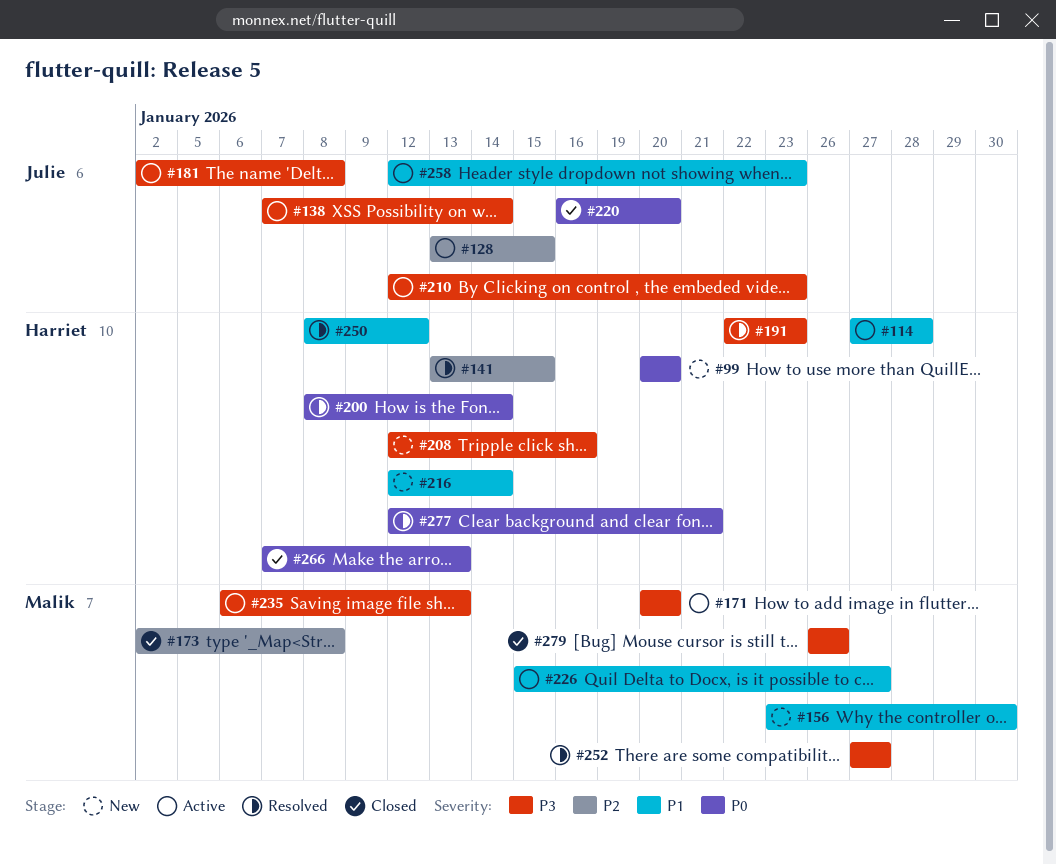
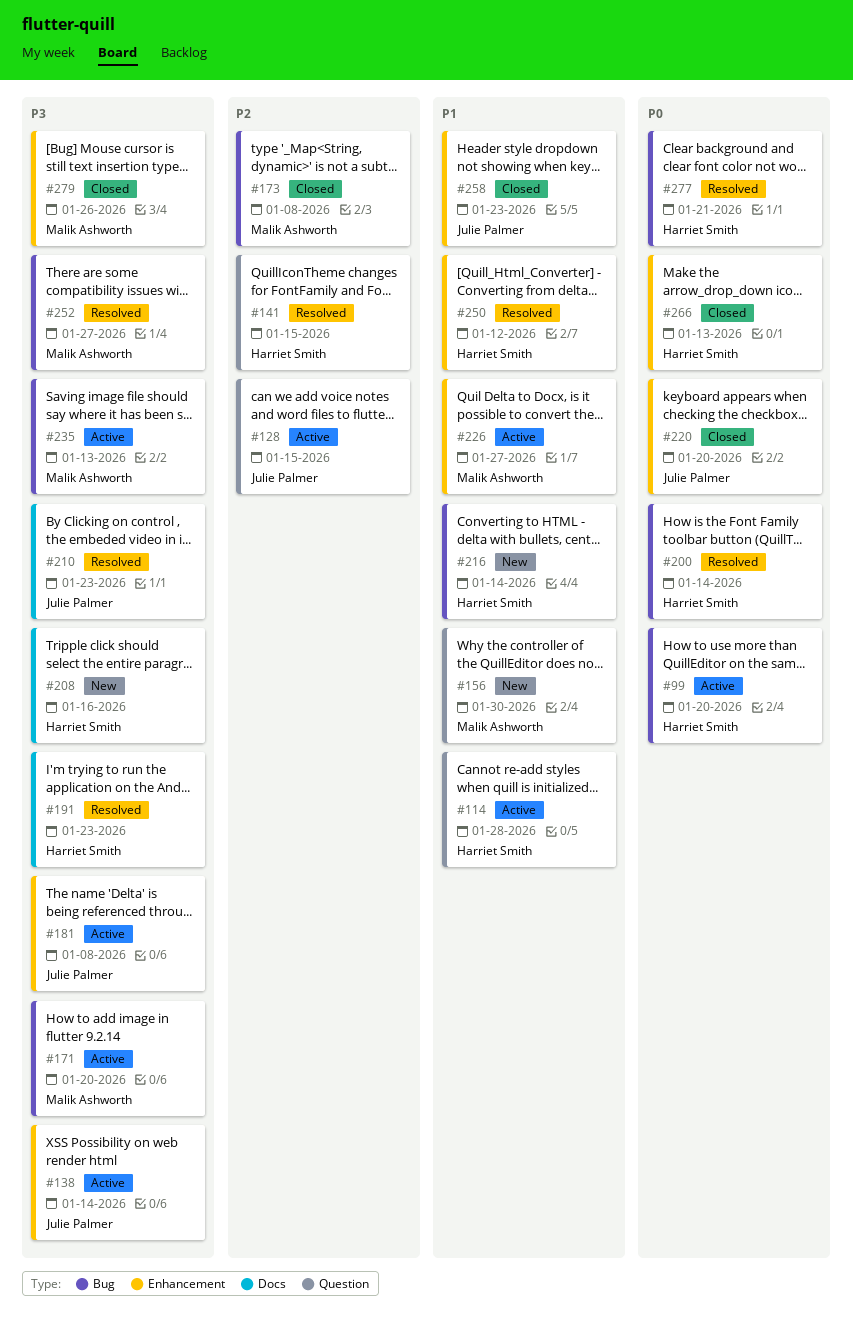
#99, status: New -> Active
#210, status: Active -> Resolved
#258, status: Active -> Closed

